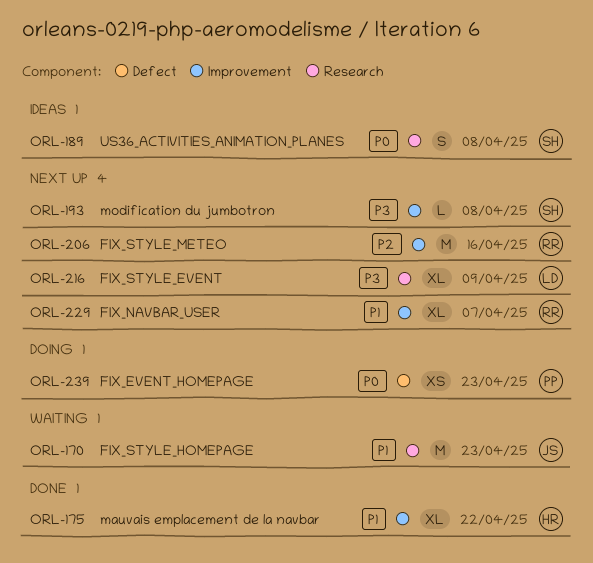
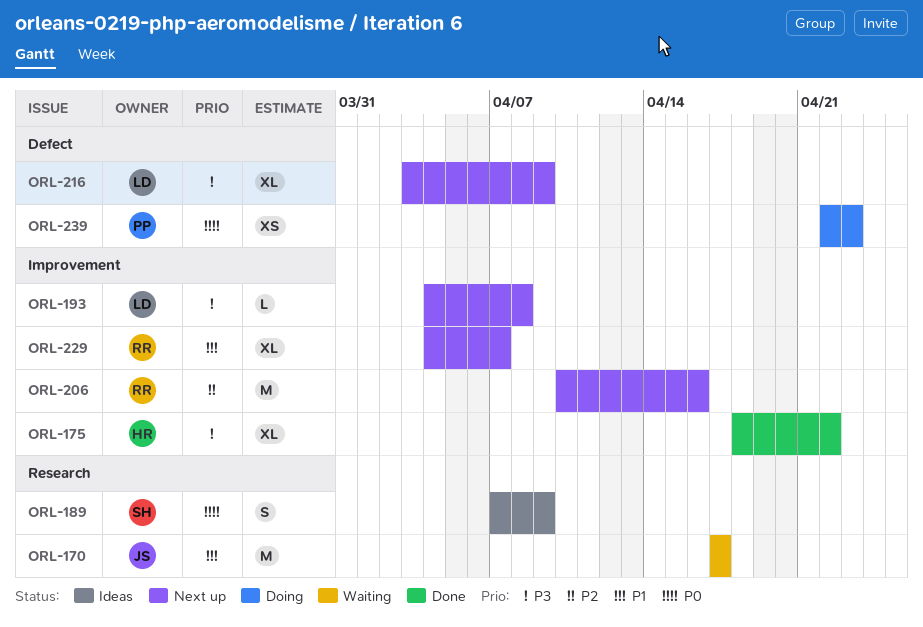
ORL-170, due: Apr 23 -> Apr 17
ORL-175, priority: P1 -> P3
ORL-189, due: Apr 8 -> Apr 9
ORL-193, owner: SH -> LD
ORL-216, label: Research -> Defect

